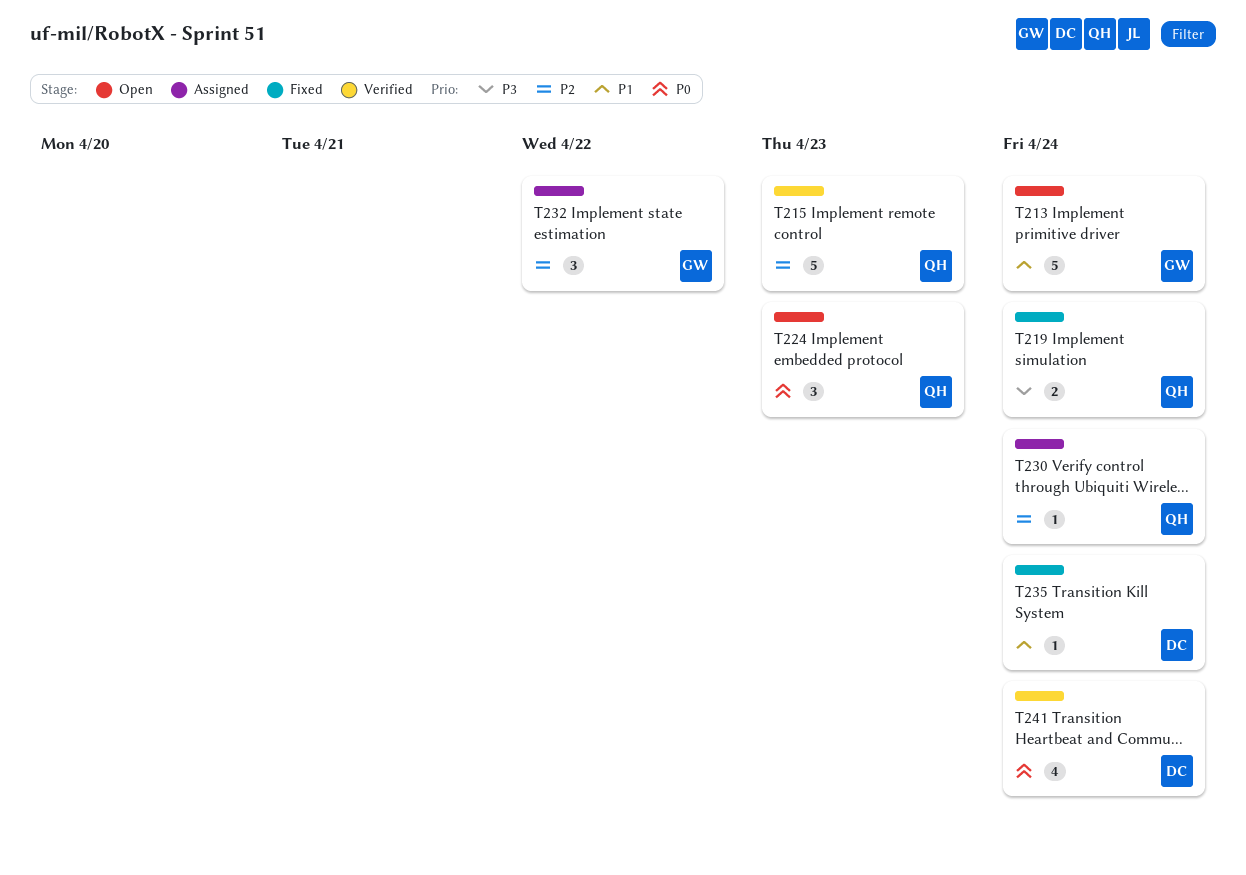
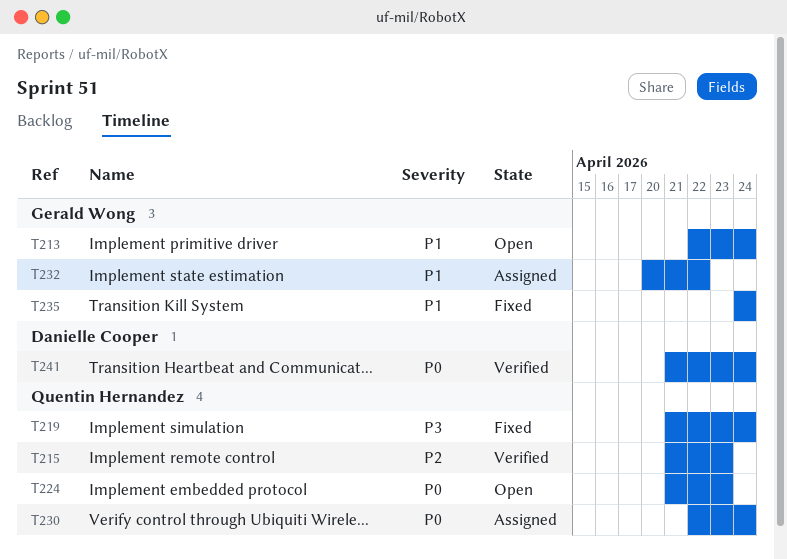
T230, priority: P2 -> P0
T232, priority: P2 -> P1
T235, owner: Danielle Cooper -> Gerald Wong

